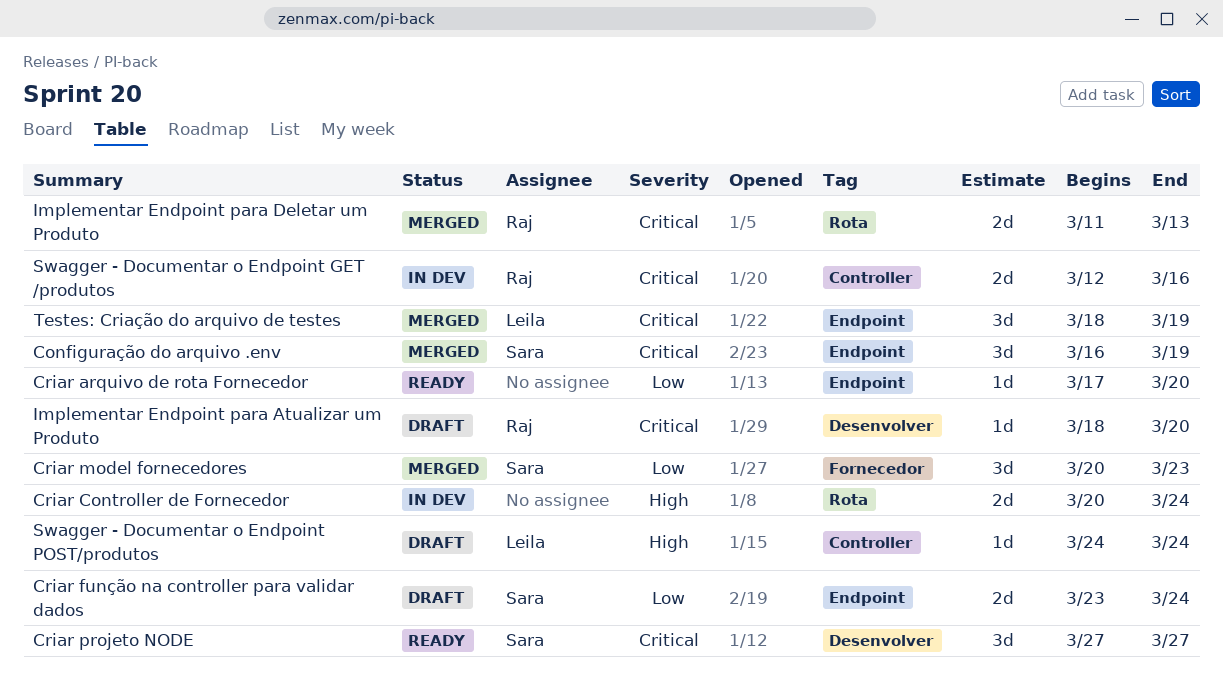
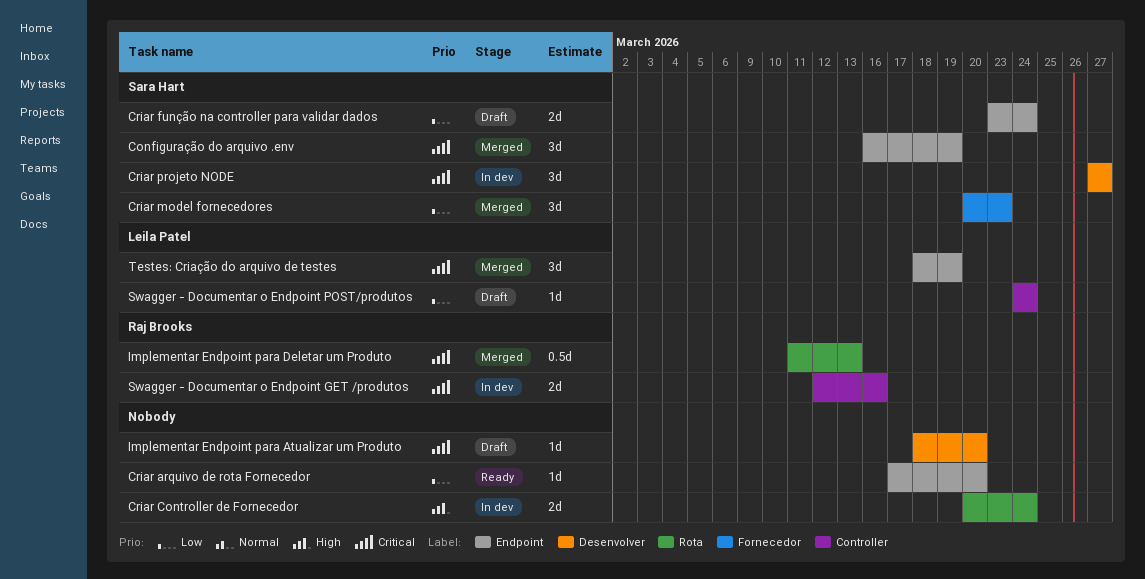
Criar projeto NODE, status: Ready -> In dev
Implementar Endpoint para Atualizar um Produto, owner: Raj Brooks -> none
Implementar Endpoint para Deletar um Produto, estimate: 2d -> 0.5d
Swagger - Documentar o Endpoint POST/produtos, priority: High -> Low

